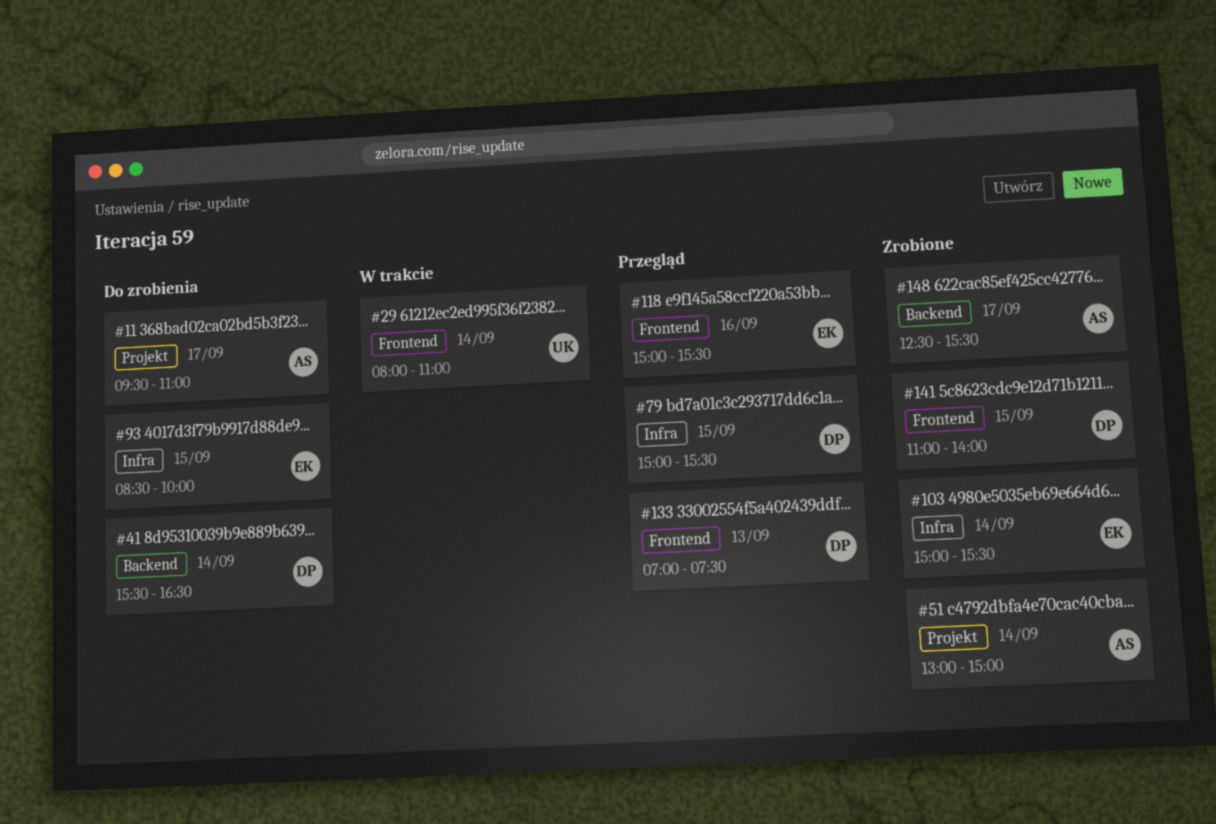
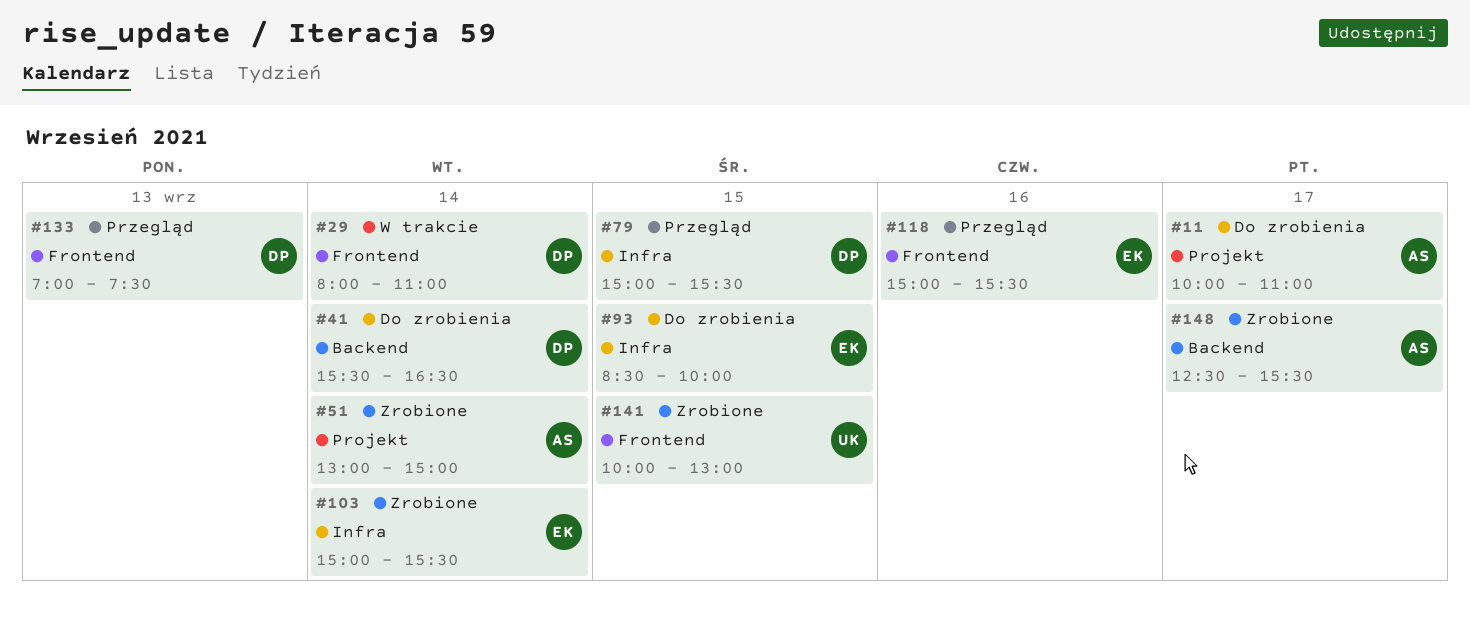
#11, begins: 09:30 -> 10:00
#29, owner: UK -> DP
#141, owner: DP -> UK
#141, begins: 11:00 -> 10:00
#141, ends: 14:00 -> 13:00

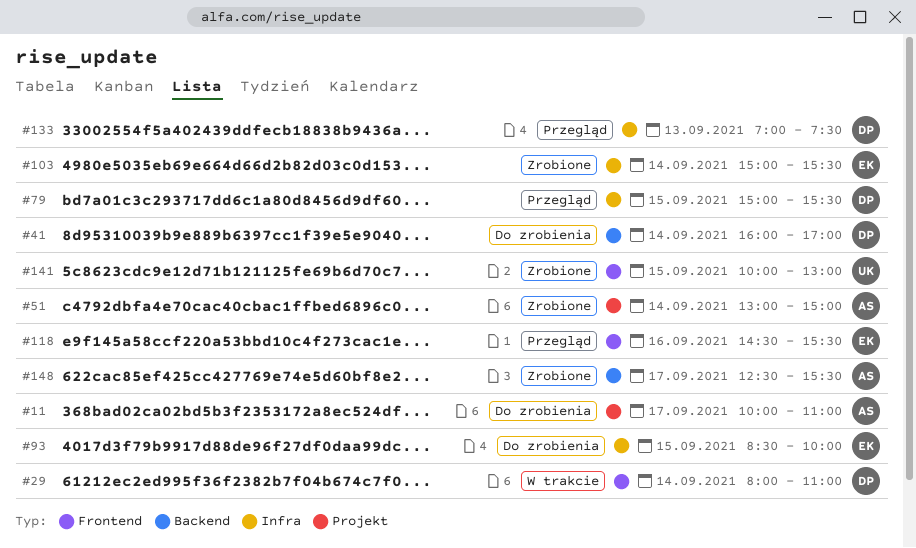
#41, begins: 15:30 -> 16:00
#41, ends: 16:30 -> 17:00
#118, begins: 15:00 -> 14:30
#133, label: Frontend -> Infra

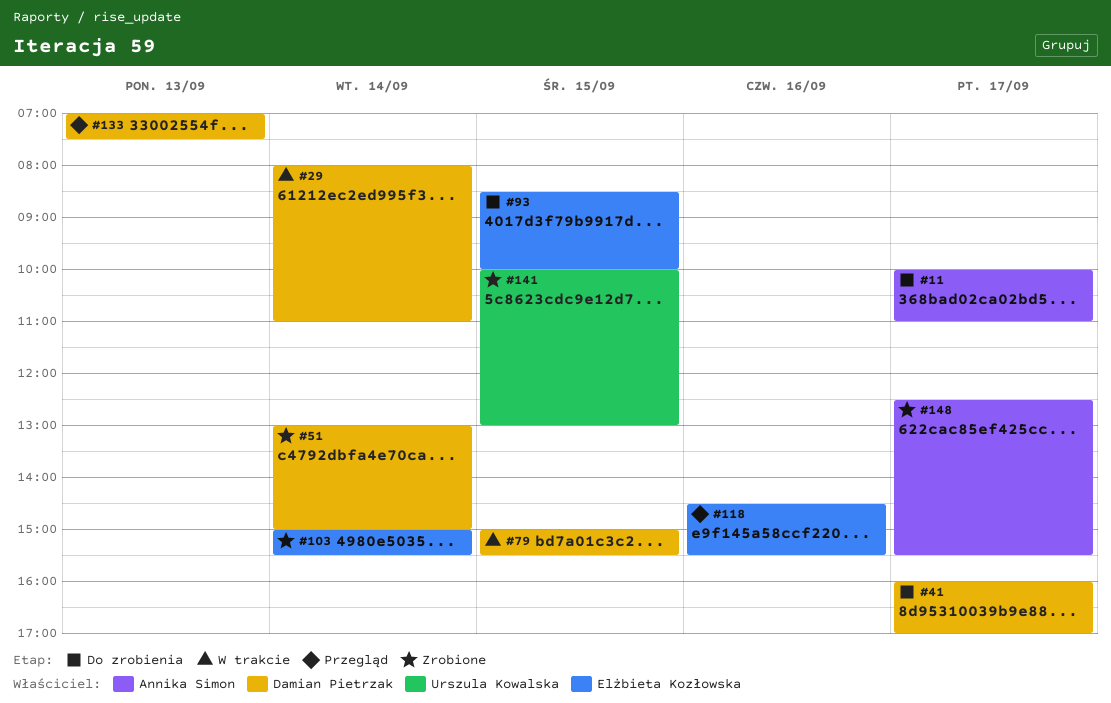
#41, day: Sep 14 -> Sep 17
#51, owner: Annika Simon -> Damian Pietrzak
#79, status: Przegląd -> W trakcie

